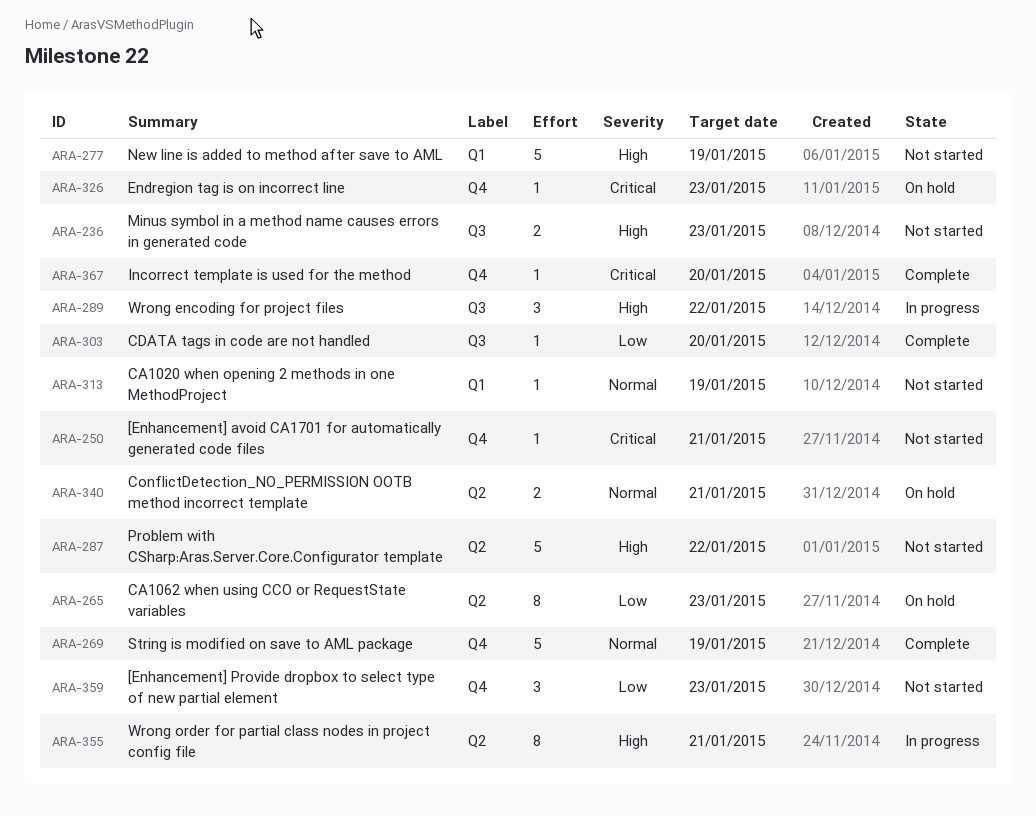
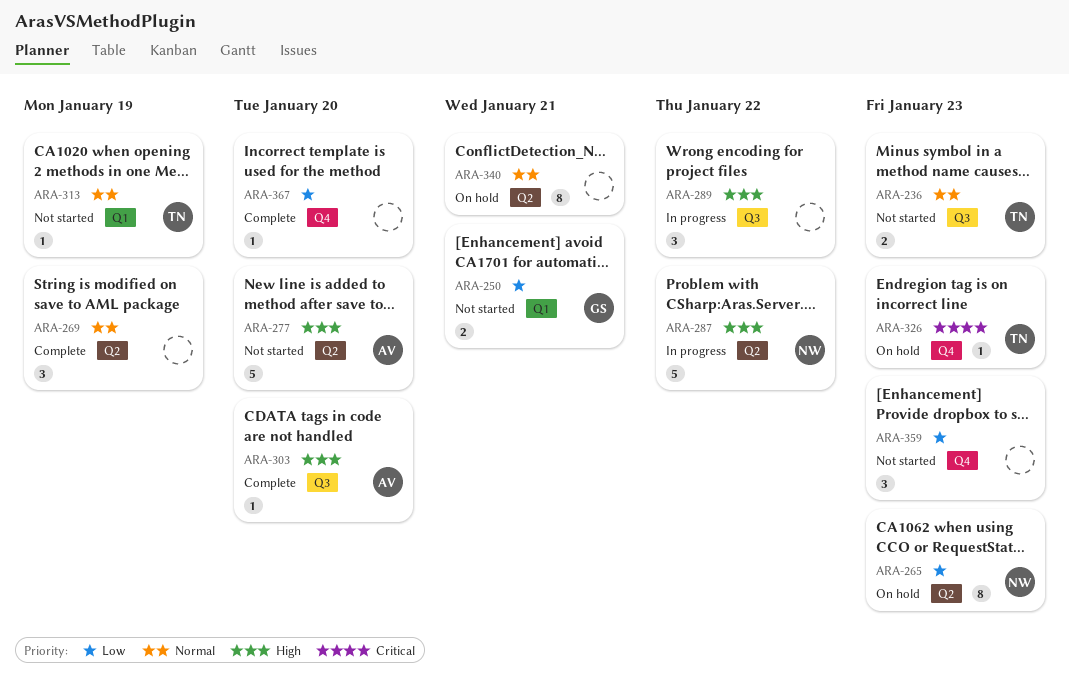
ARA-236, priority: High -> Normal
ARA-250, priority: Critical -> Low
ARA-250, label: Q4 -> Q1
ARA-250, estimate: 1 -> 2
ARA-269, label: Q4 -> Q2
ARA-269, estimate: 5 -> 3
ARA-277, label: Q1 -> Q2
ARA-277, due: Jan 19 -> Jan 20
ARA-287, status: Not started -> In progress
ARA-303, priority: Low -> High
ARA-340, estimate: 2 -> 8
ARA-355: present -> none
ARA-367, priority: Critical -> Low

